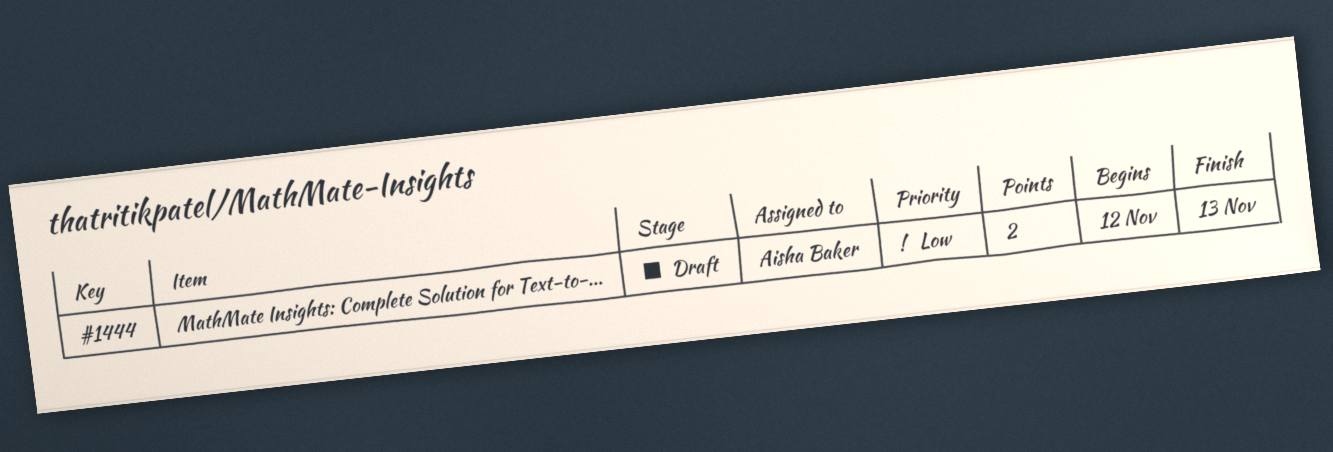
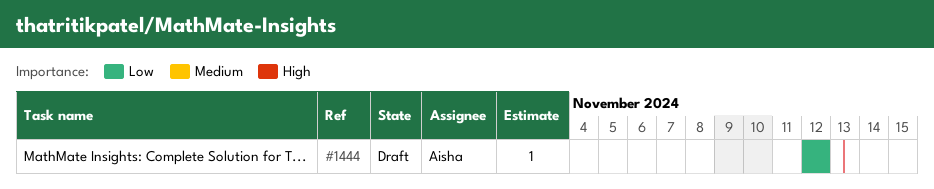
#1444, estimate: 2 -> 1
#1444, due: Nov 13 -> Nov 12

